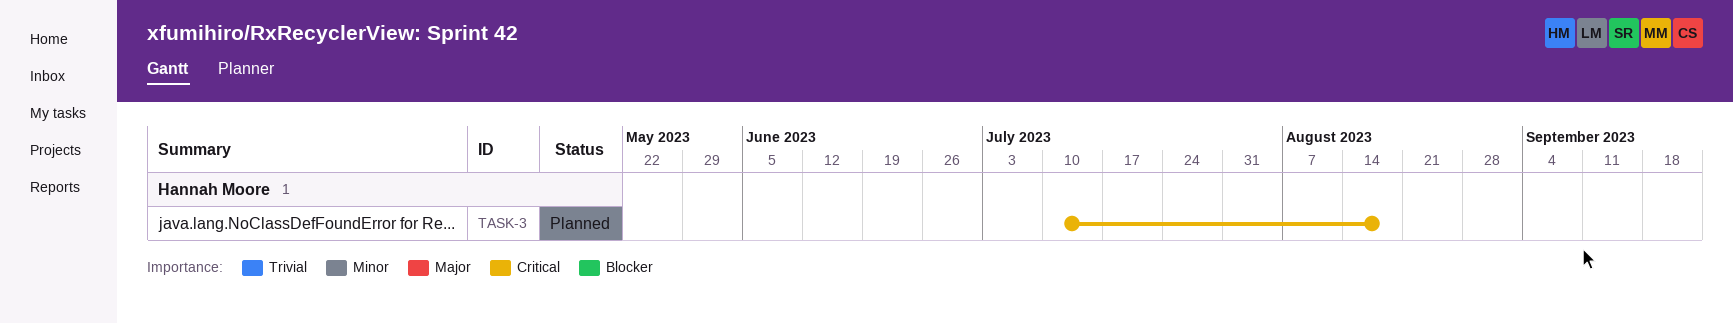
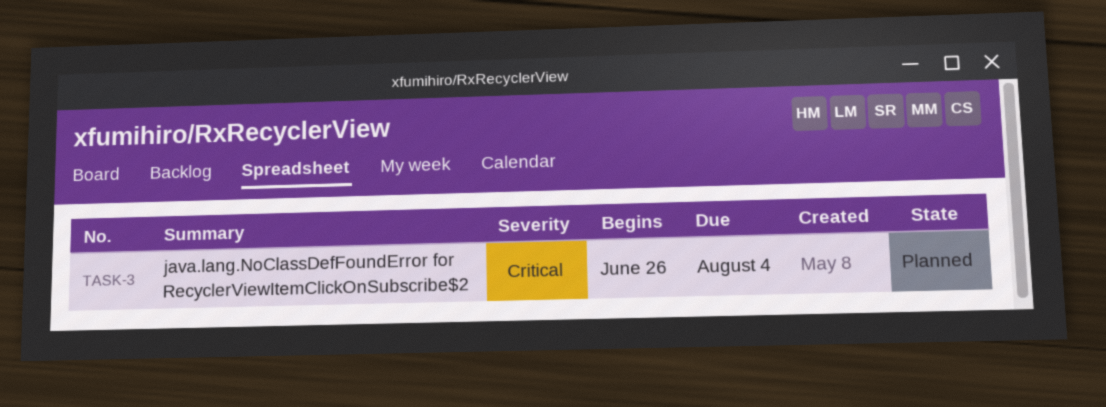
TASK-3, start: Jul 10 -> Jun 26
TASK-3, due: Aug 18 -> Aug 4

